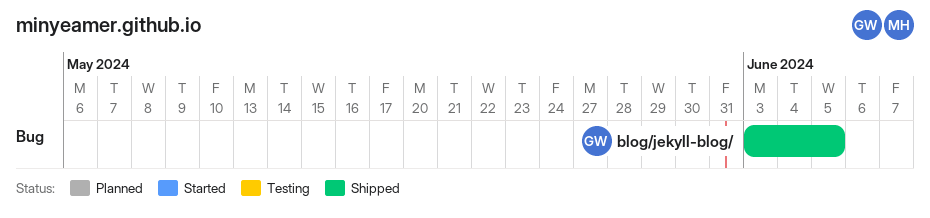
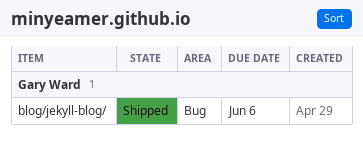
blog/jekyll-blog/, due: Jun 5 -> Jun 6

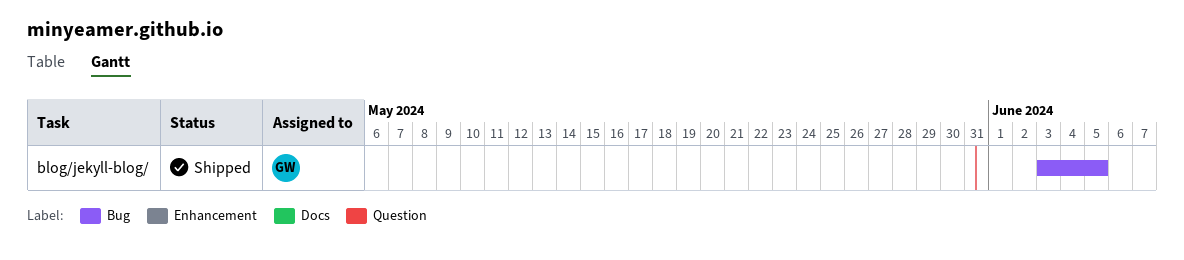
blog/jekyll-blog/, due: Jun 6 -> Jun 5

